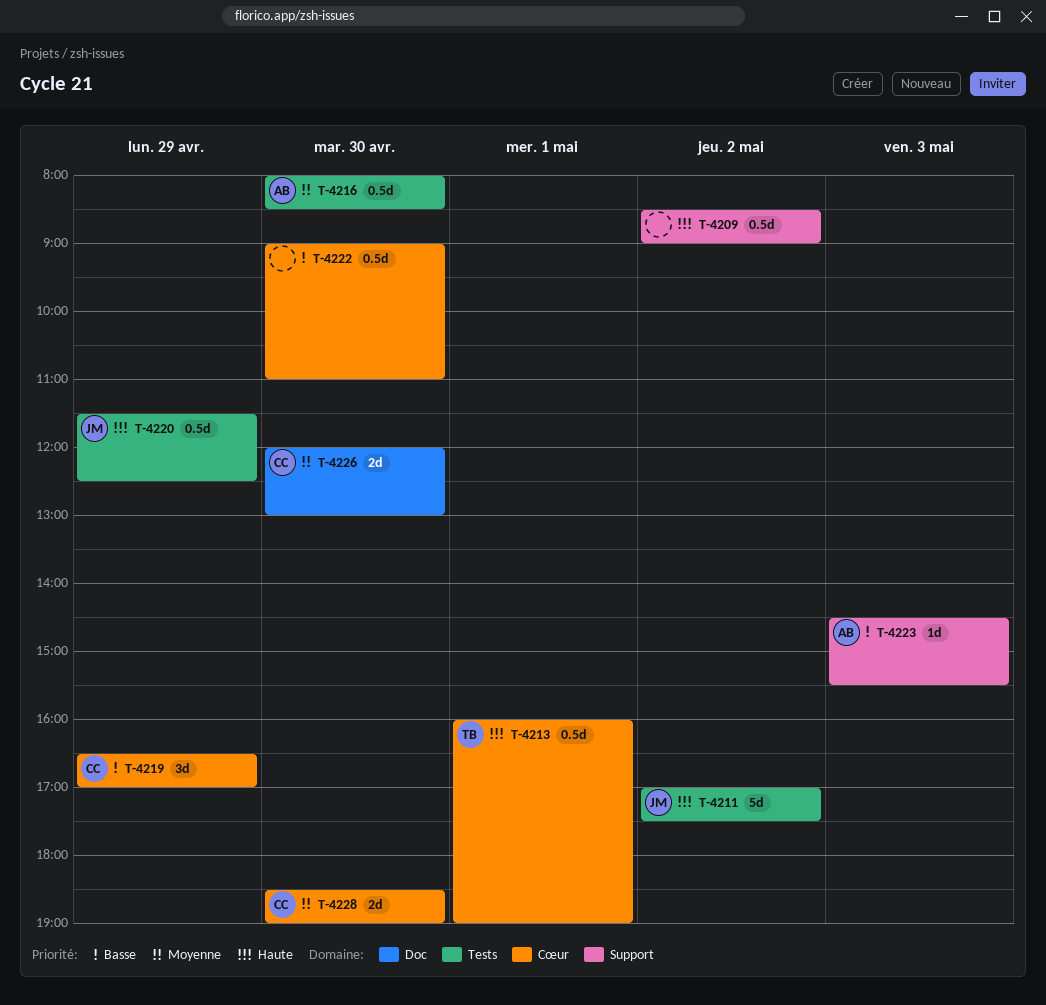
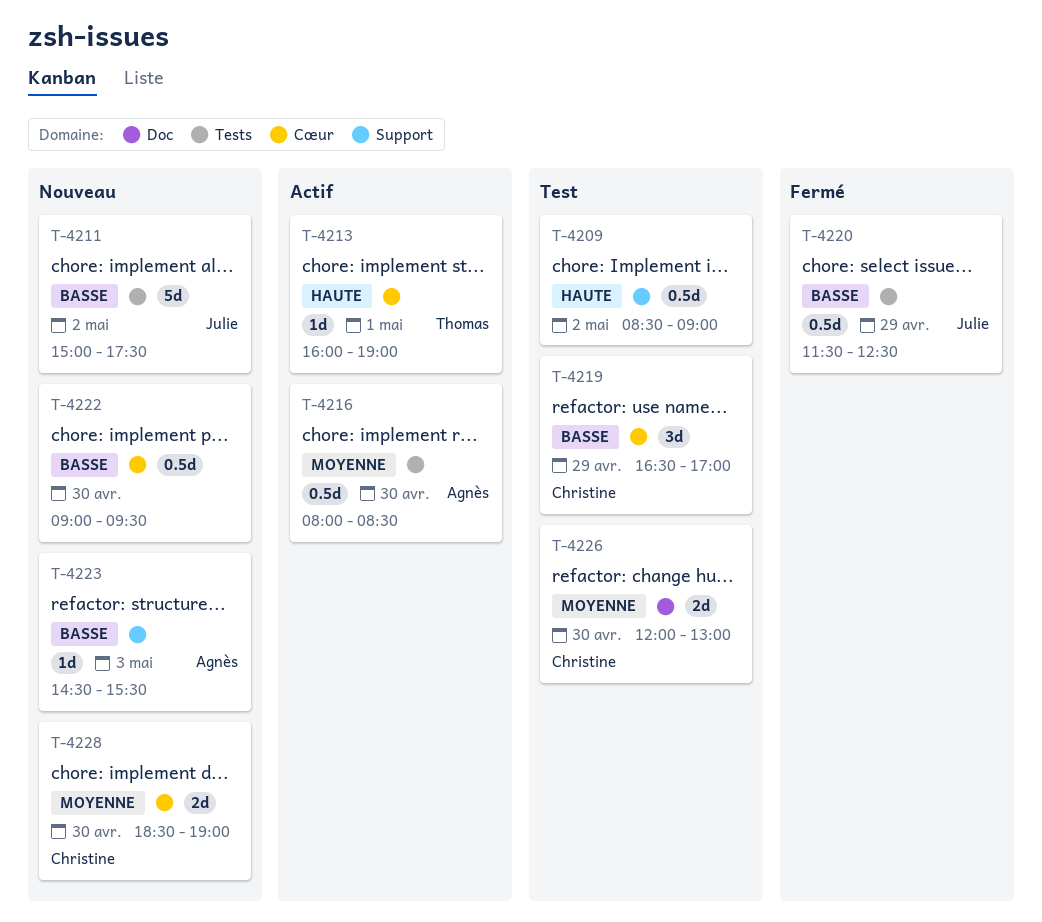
T-4211, priority: Haute -> Basse
T-4211, begins: 17:00 -> 15:00
T-4213, estimate: 0.5d -> 1d
T-4220, priority: Haute -> Basse
T-4222, ends: 11:00 -> 09:30

